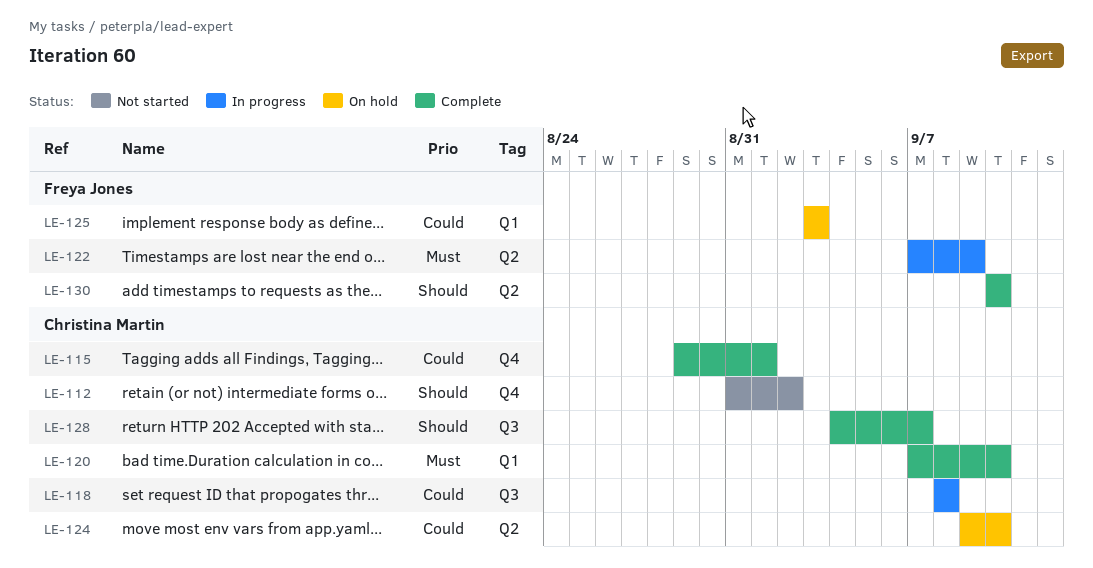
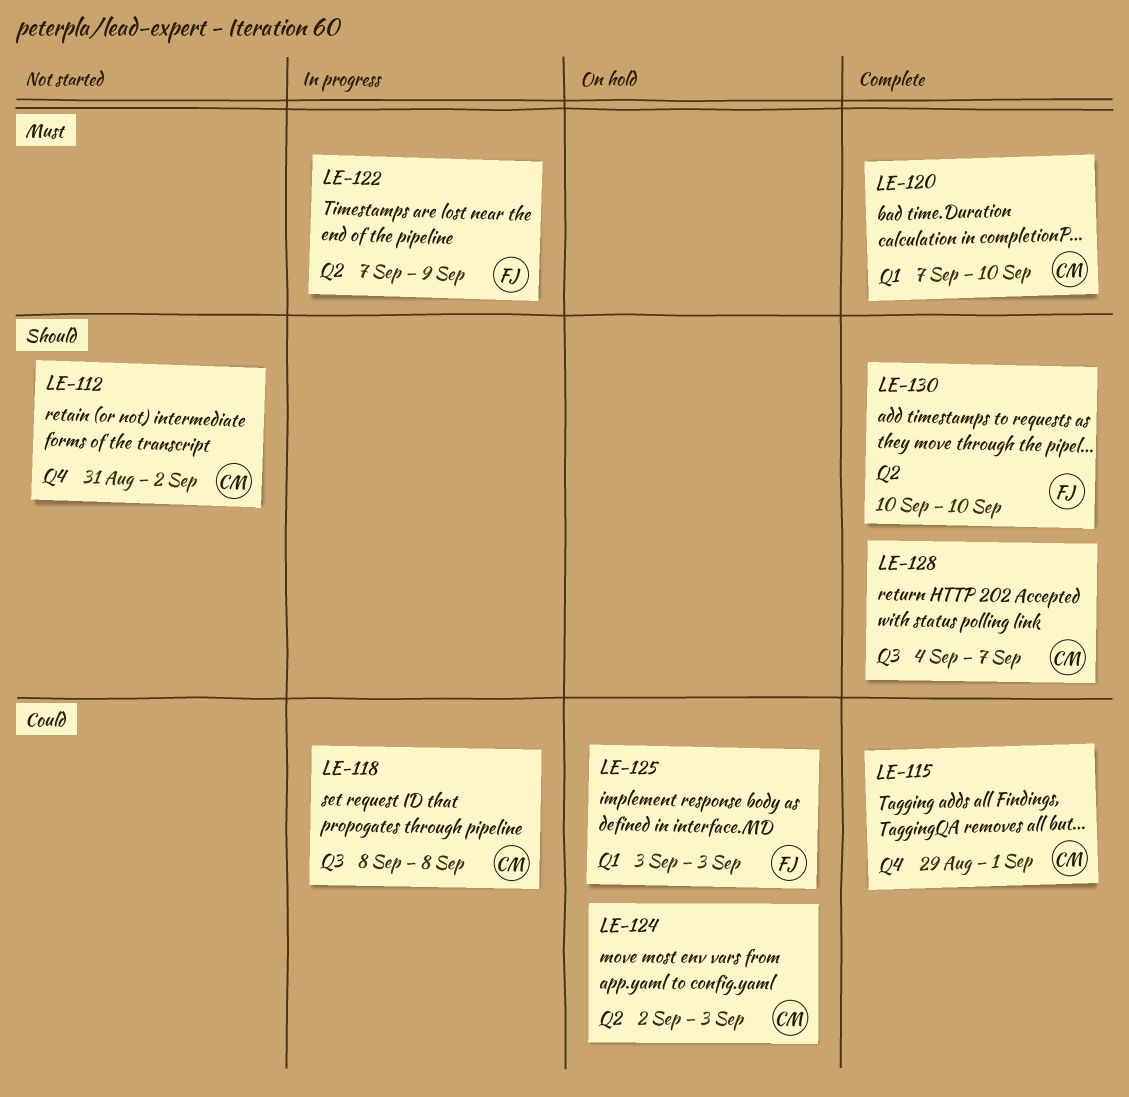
LE-124, start: Sep 9 -> Sep 2
LE-124, due: Sep 10 -> Sep 3

